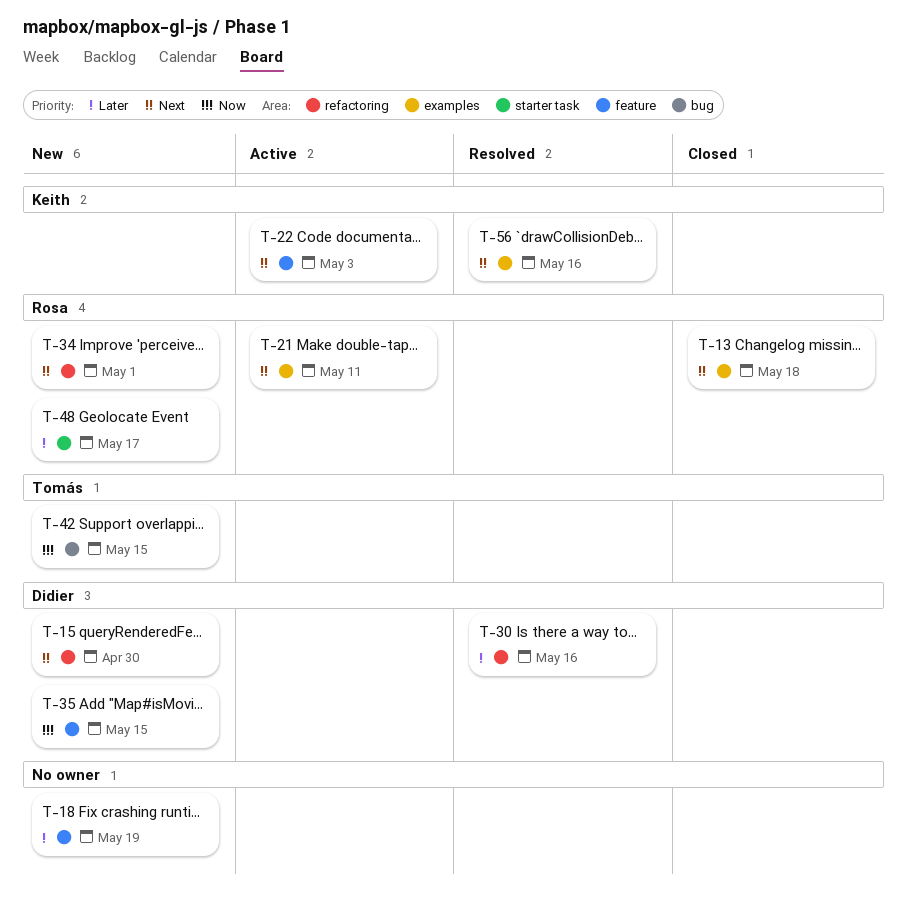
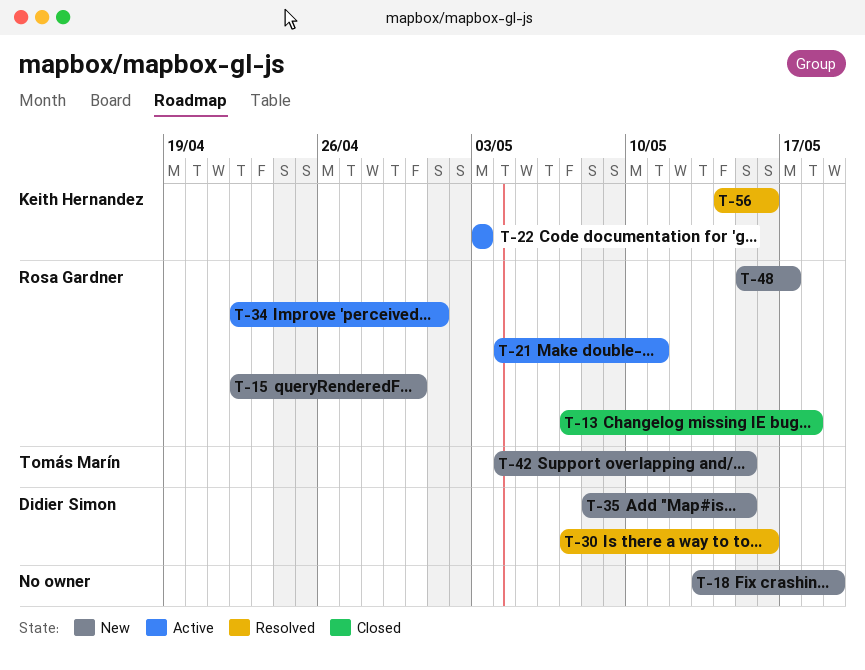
T-15, owner: Didier Simon -> Rosa Gardner
T-34, status: New -> Active

